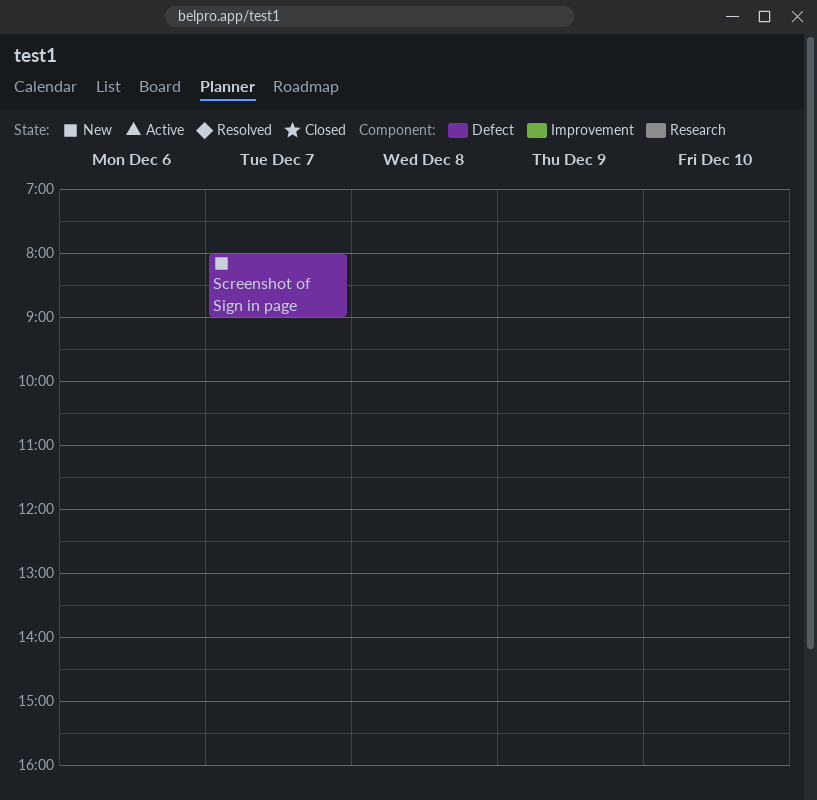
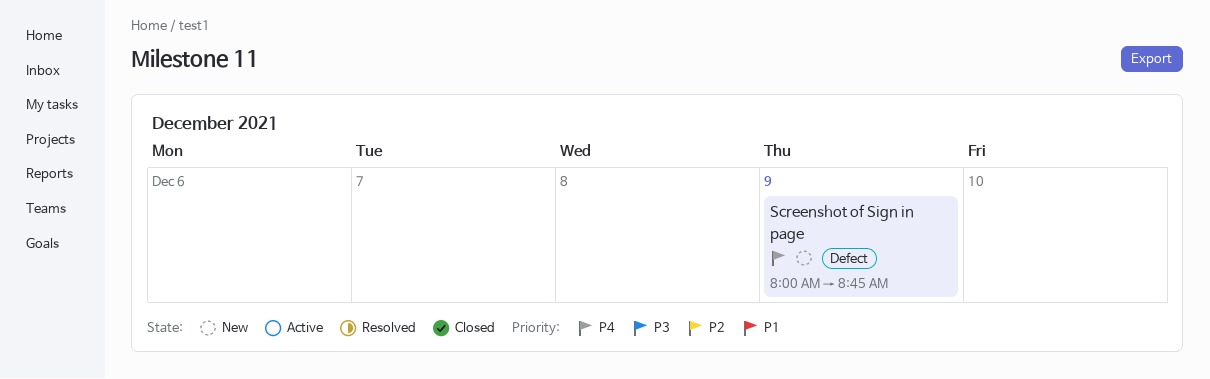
Screenshot of Sign in page, day: Dec 7 -> Dec 9
Screenshot of Sign in page, ends: 09:00 -> 08:45

